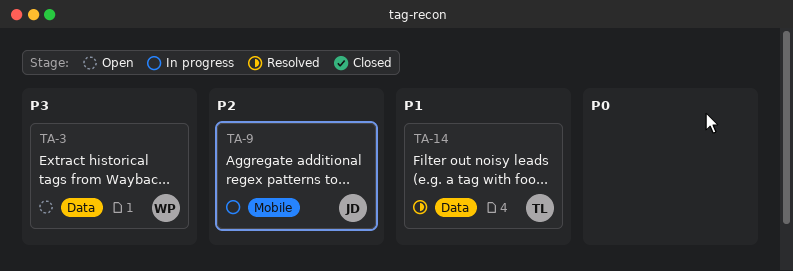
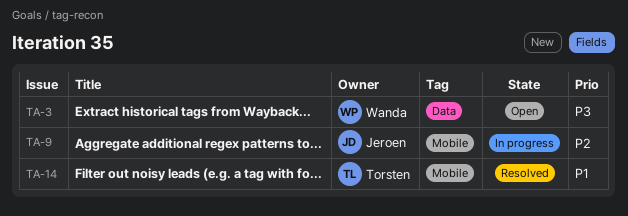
TA-14, label: Data -> Mobile

